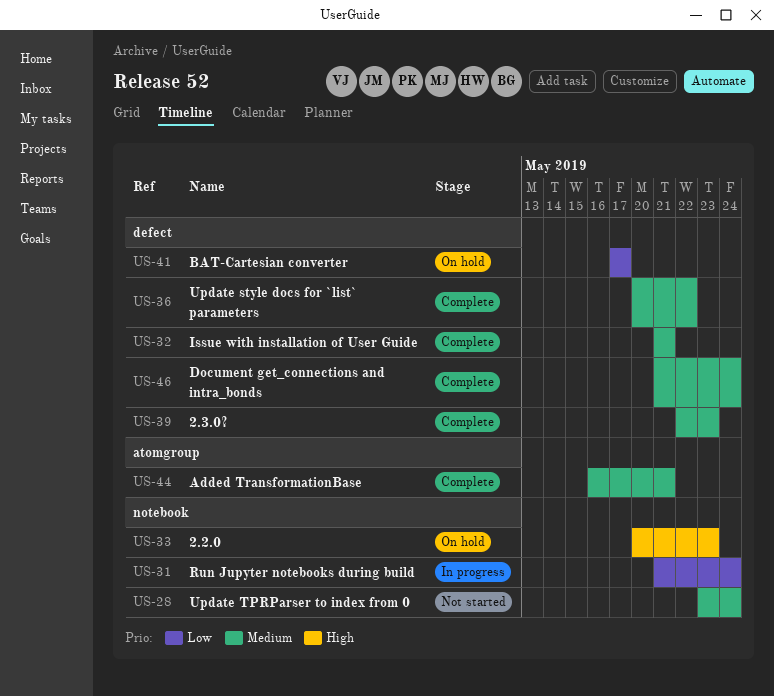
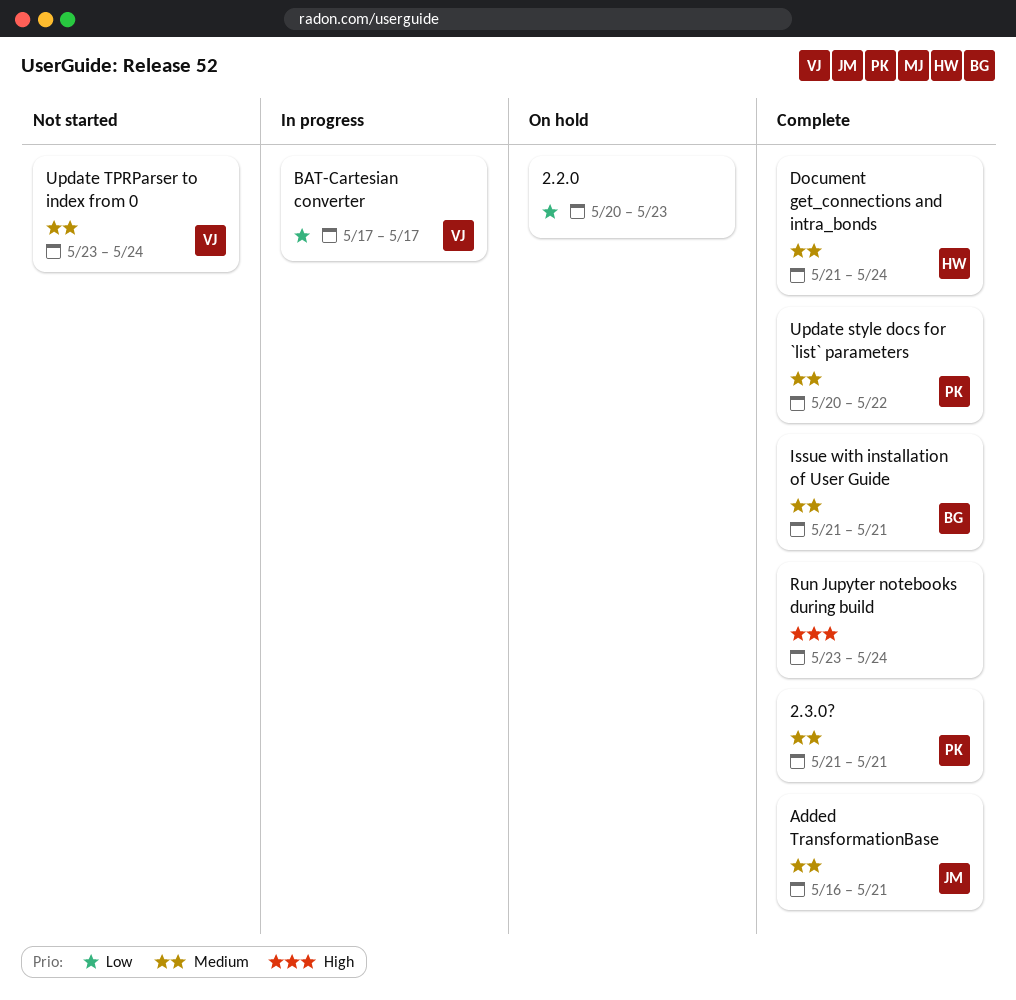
2.2.0, priority: High -> Low
2.3.0?, start: May 22 -> May 21
2.3.0?, due: May 23 -> May 21
BAT-Cartesian converter, status: On hold -> In progress
Run Jupyter notebooks during build, status: In progress -> Complete
Run Jupyter notebooks during build, priority: Low -> High
Run Jupyter notebooks during build, start: May 21 -> May 23

